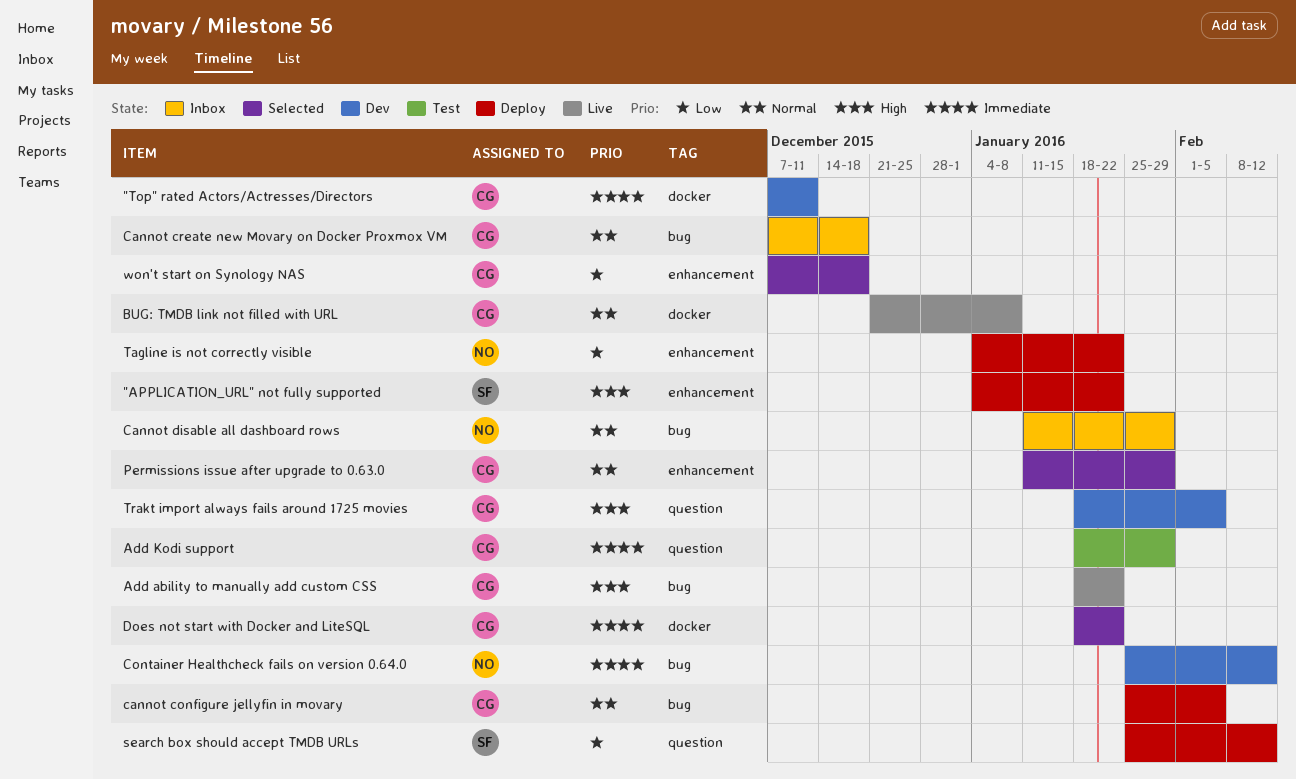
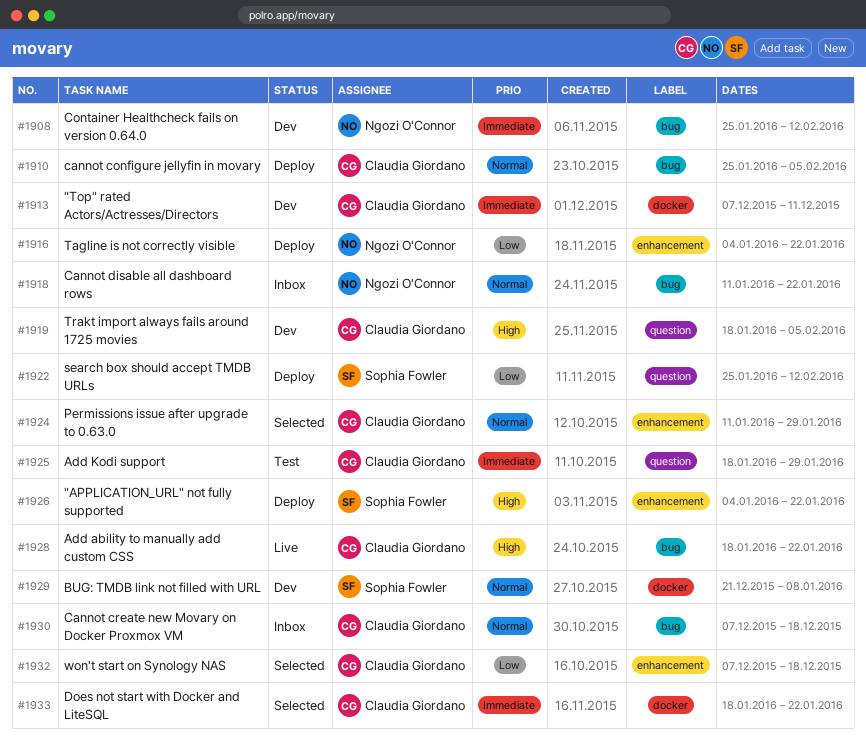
BUG: TMDB link not filled with URL, status: Live -> Dev
BUG: TMDB link not filled with URL, owner: Claudia Giordano -> Sophia Fowler
Cannot disable all dashboard rows, due: Jan 29 -> Jan 22

